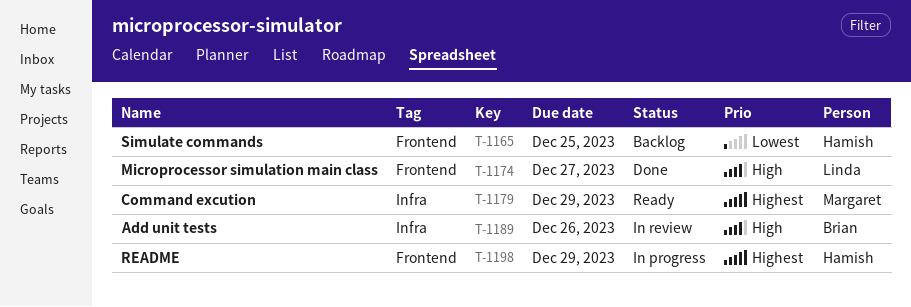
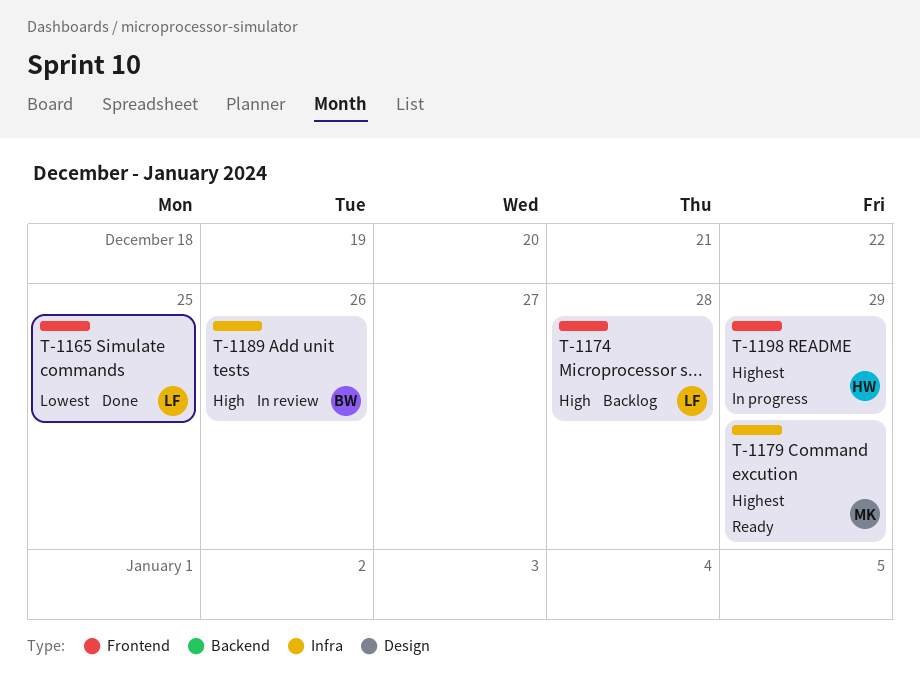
T-1165, status: Backlog -> Done
T-1165, owner: Hamish -> Linda
T-1174, status: Done -> Backlog
T-1174, due: Dec 27 -> Dec 28

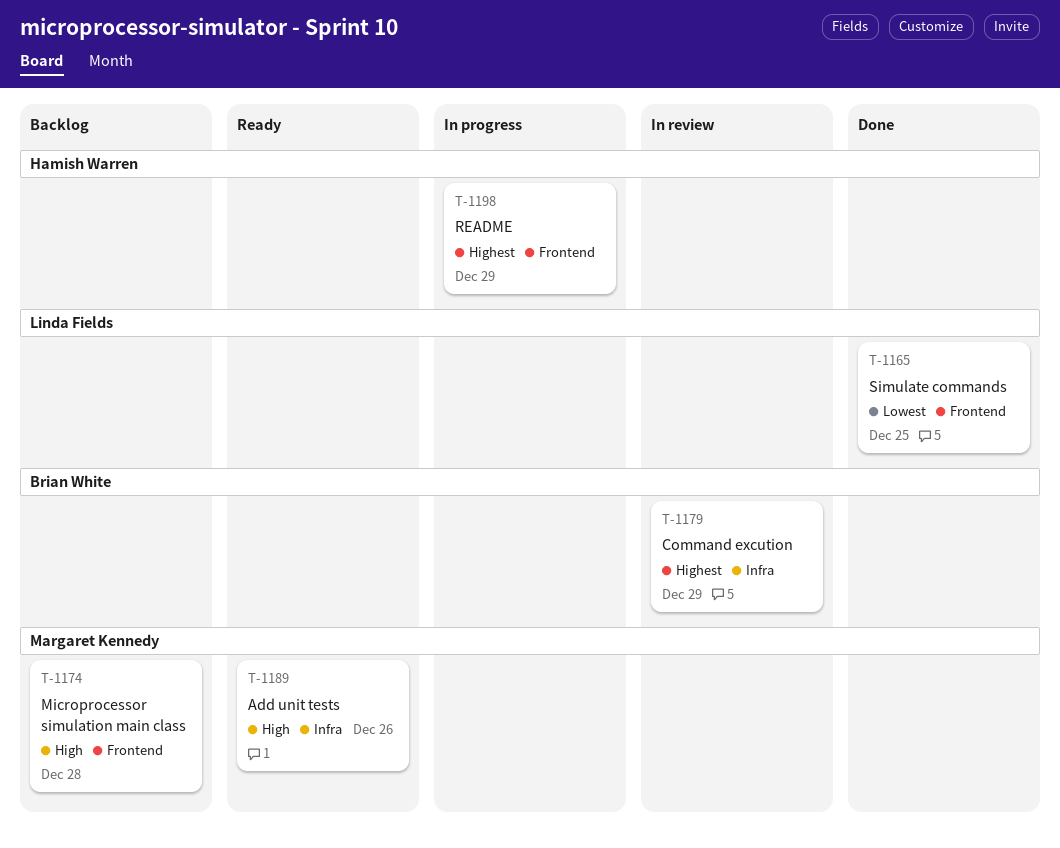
T-1174, owner: Linda Fields -> Margaret Kennedy
T-1179, status: Ready -> In review
T-1179, owner: Margaret Kennedy -> Brian White
T-1189, status: In review -> Ready
T-1189, owner: Brian White -> Margaret Kennedy

